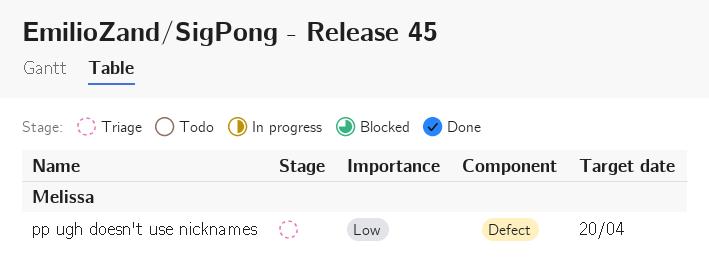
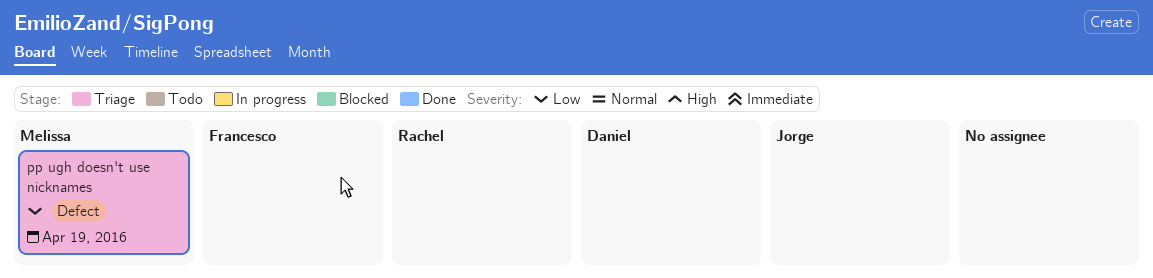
pp ugh doesn't use nicknames, due: Apr 20 -> Apr 19

